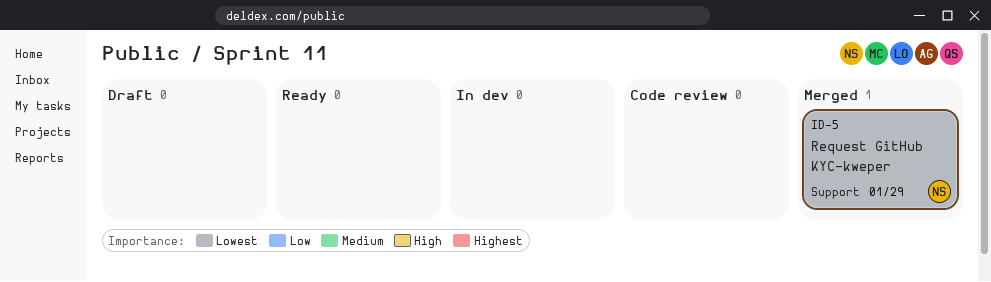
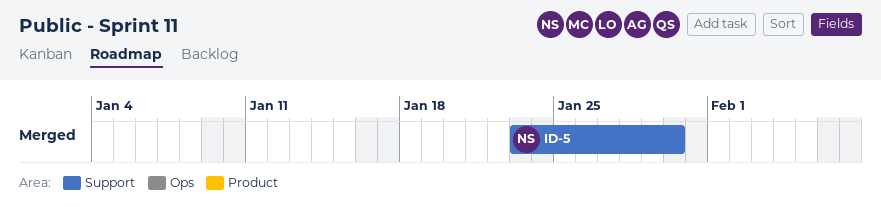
ID-5, due: Jan 29 -> Jan 30

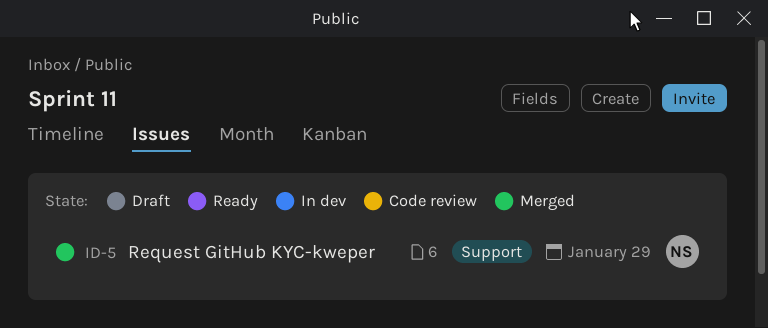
ID-5, due: Jan 30 -> Jan 29

